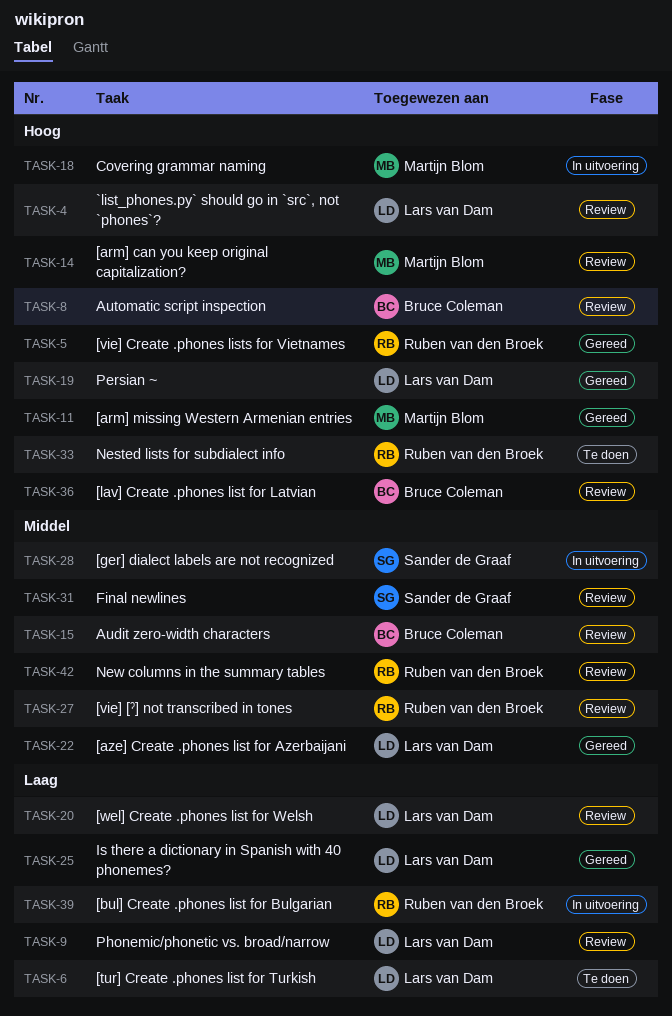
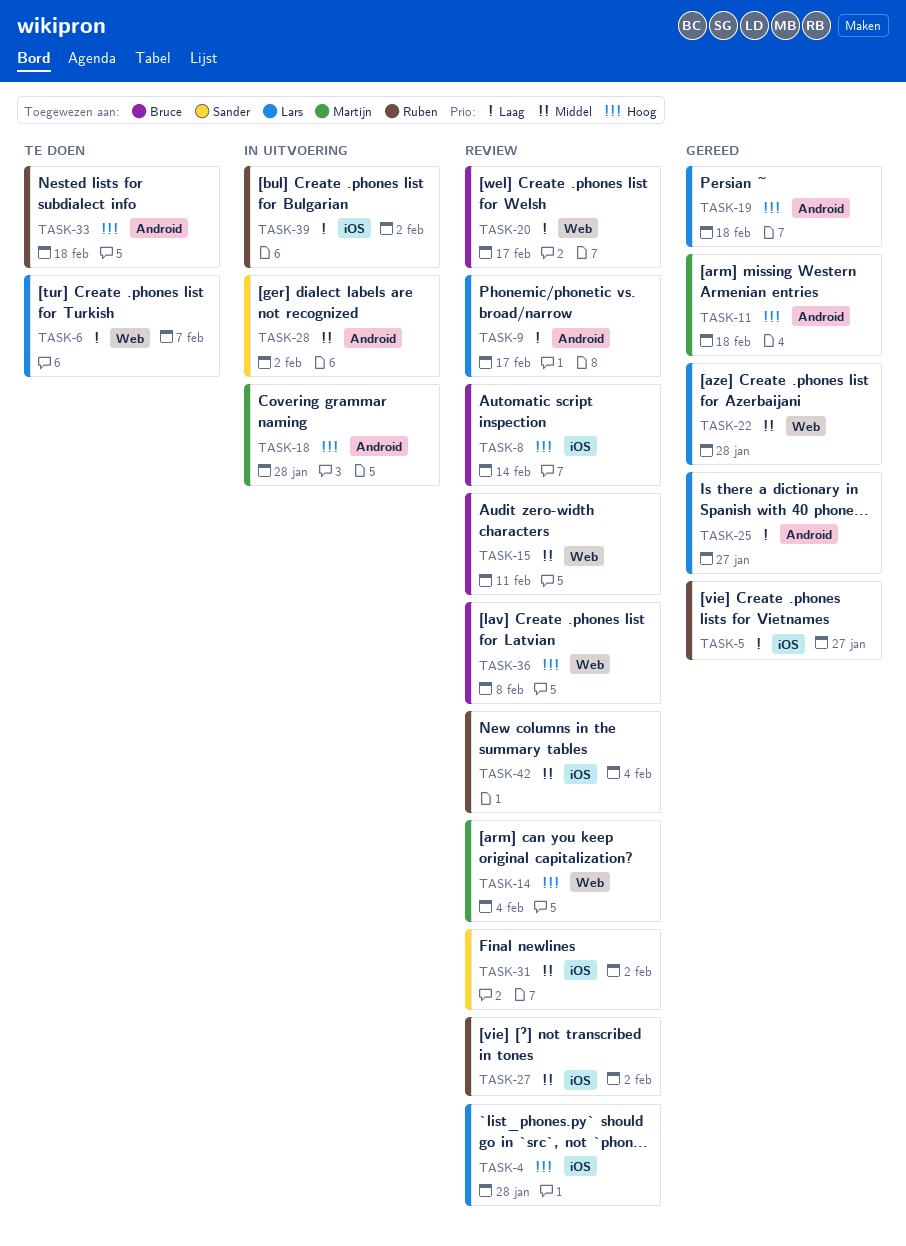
TASK-5, priority: Hoog -> Laag
TASK-20, owner: Lars van Dam -> Bruce Coleman

